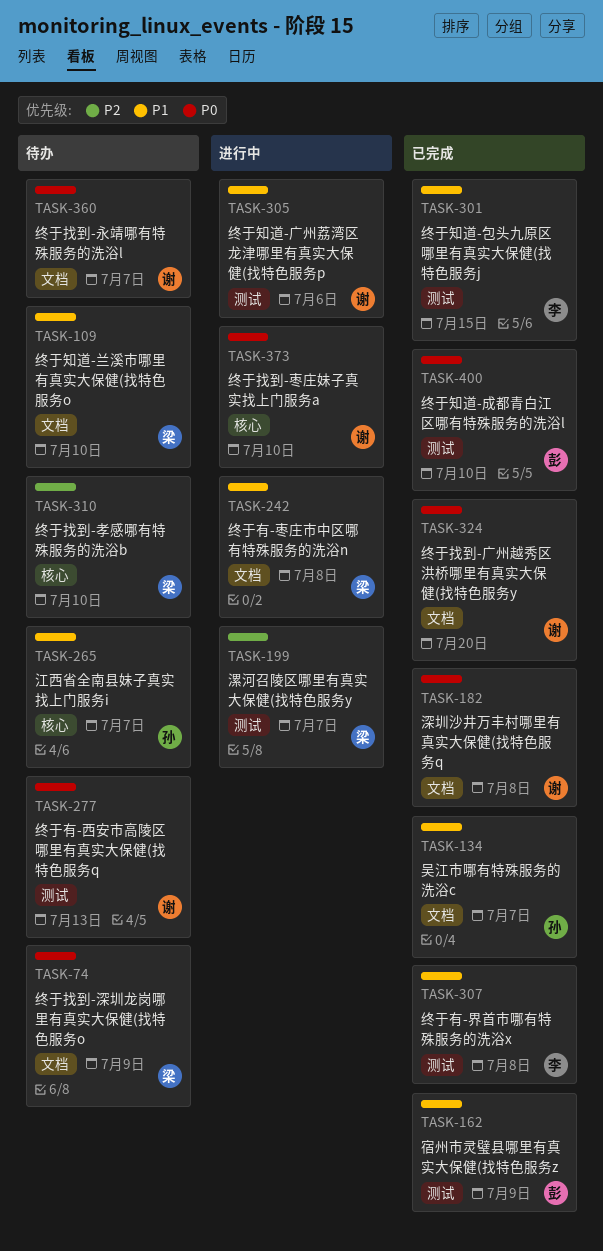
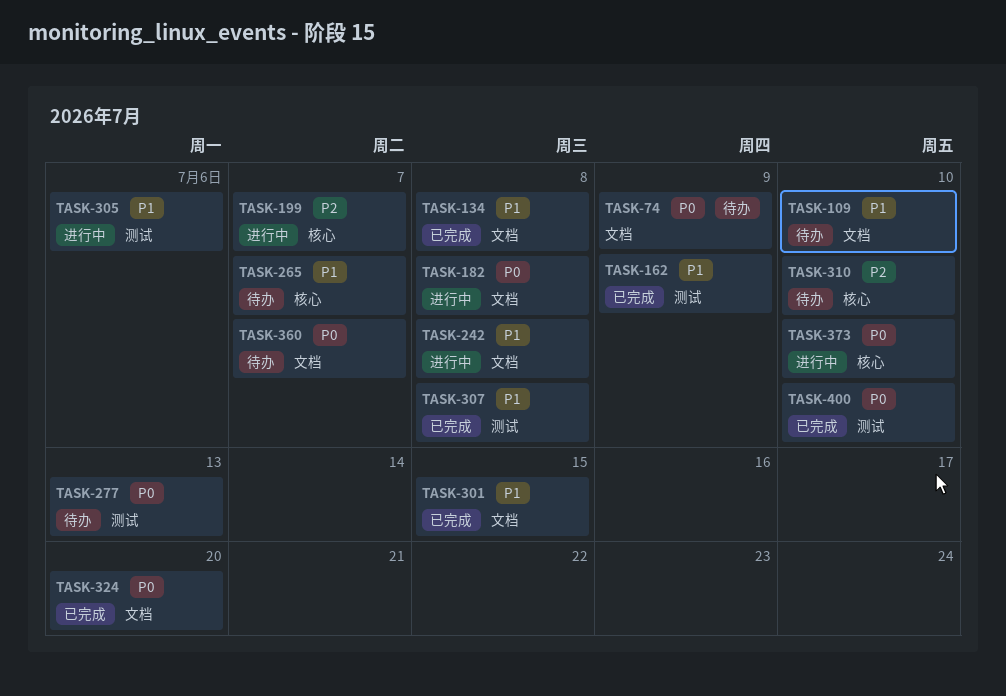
TASK-134, due: Jul 7 -> Jul 8
TASK-182, status: 已完成 -> 进行中
TASK-199, label: 测试 -> 核心
TASK-301, label: 测试 -> 文档

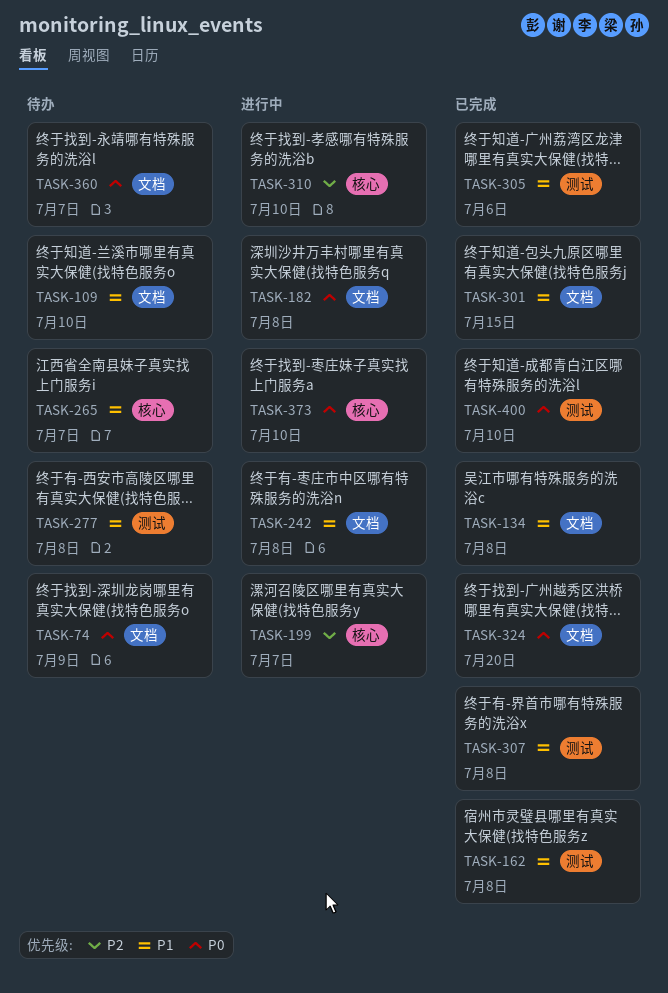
TASK-162, due: Jul 9 -> Jul 8
TASK-277, priority: P0 -> P1
TASK-277, due: Jul 13 -> Jul 8
TASK-305, status: 进行中 -> 已完成
TASK-310, status: 待办 -> 进行中

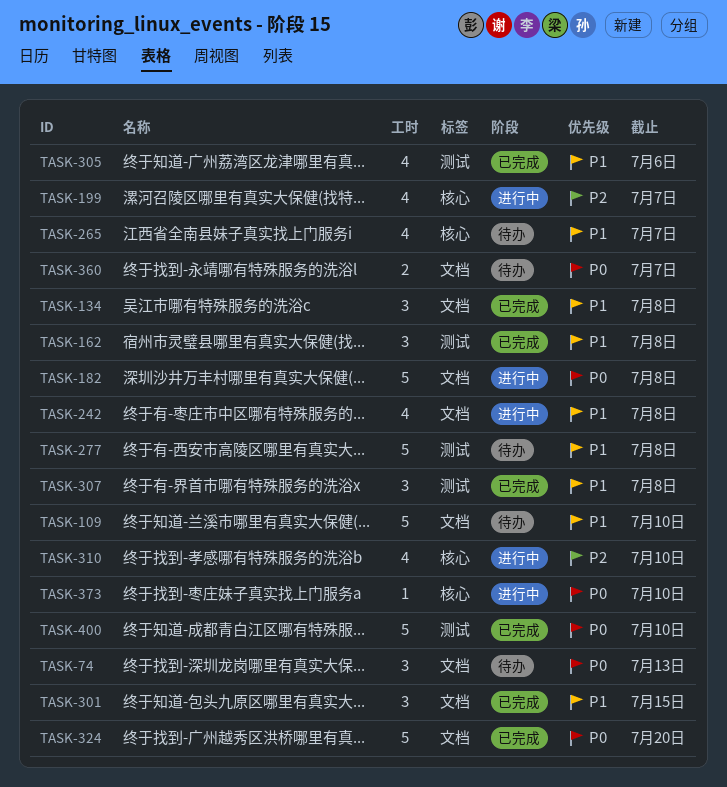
TASK-74, due: Jul 9 -> Jul 13

